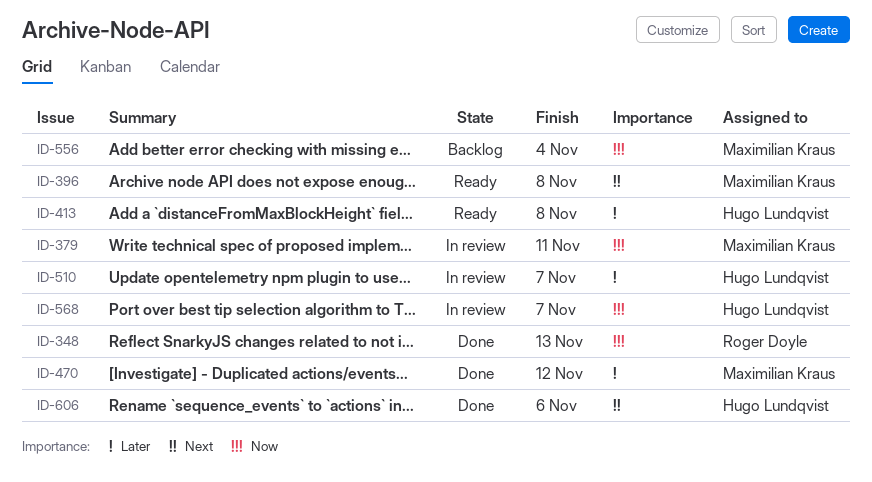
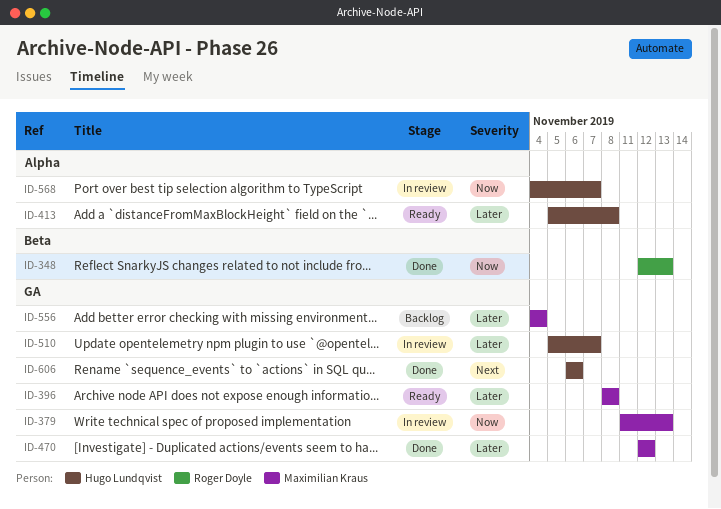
ID-379, due: Nov 11 -> Nov 13
ID-396, priority: Next -> Later
ID-556, priority: Now -> Later

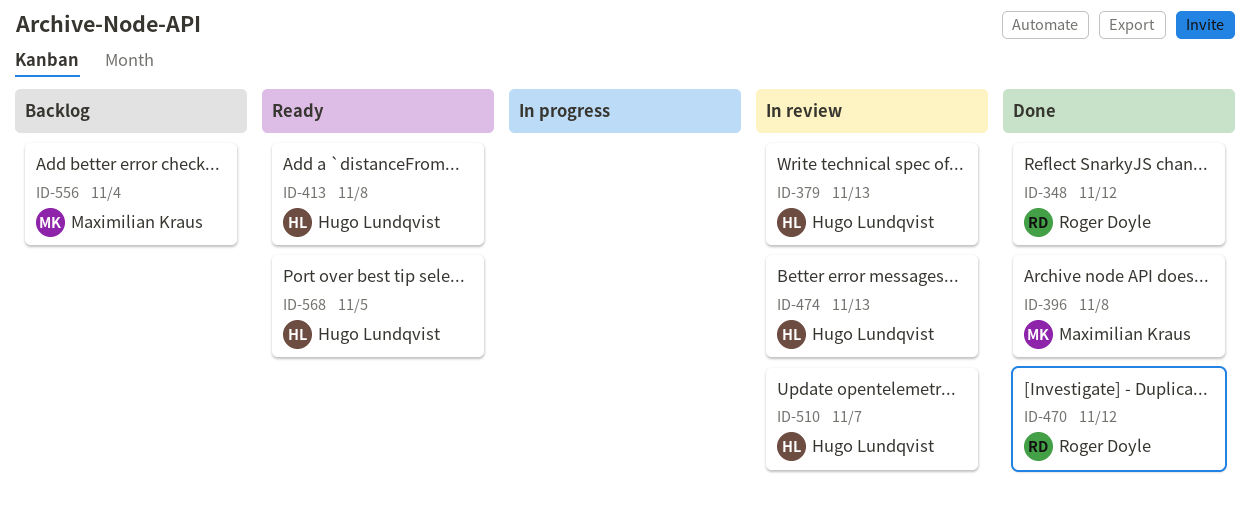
ID-348, due: Nov 13 -> Nov 12
ID-379, owner: Maximilian Kraus -> Hugo Lundqvist
ID-396, status: Ready -> Done
ID-470, owner: Maximilian Kraus -> Roger Doyle
ID-474: none -> present
ID-568, status: In review -> Ready
ID-568, due: Nov 7 -> Nov 5
ID-606: present -> none

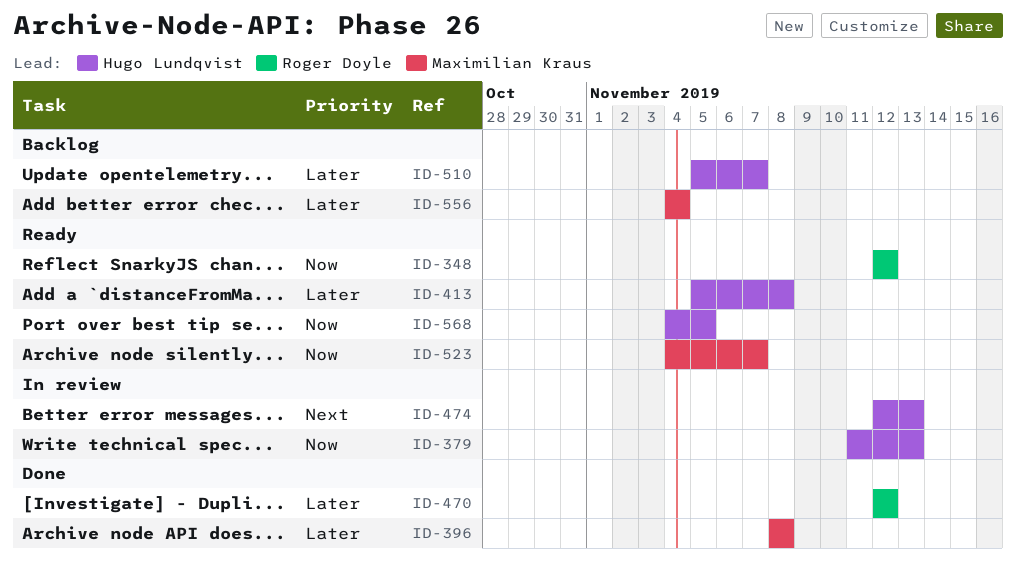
ID-348, status: Done -> Ready
ID-510, status: In review -> Backlog
ID-523: none -> present

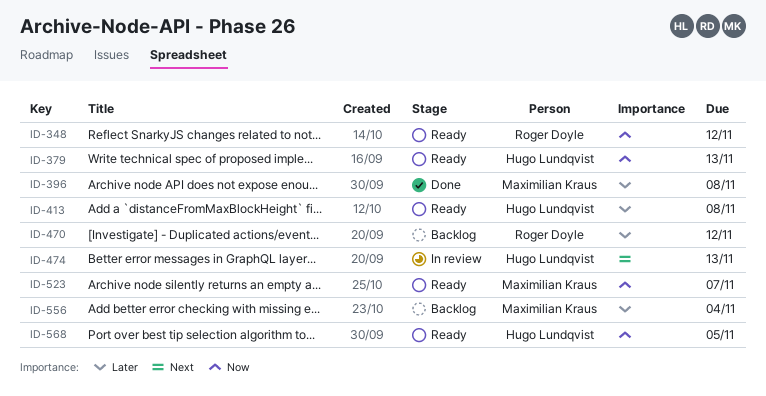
ID-379, status: In review -> Ready
ID-470, status: Done -> Backlog
ID-510: present -> none

